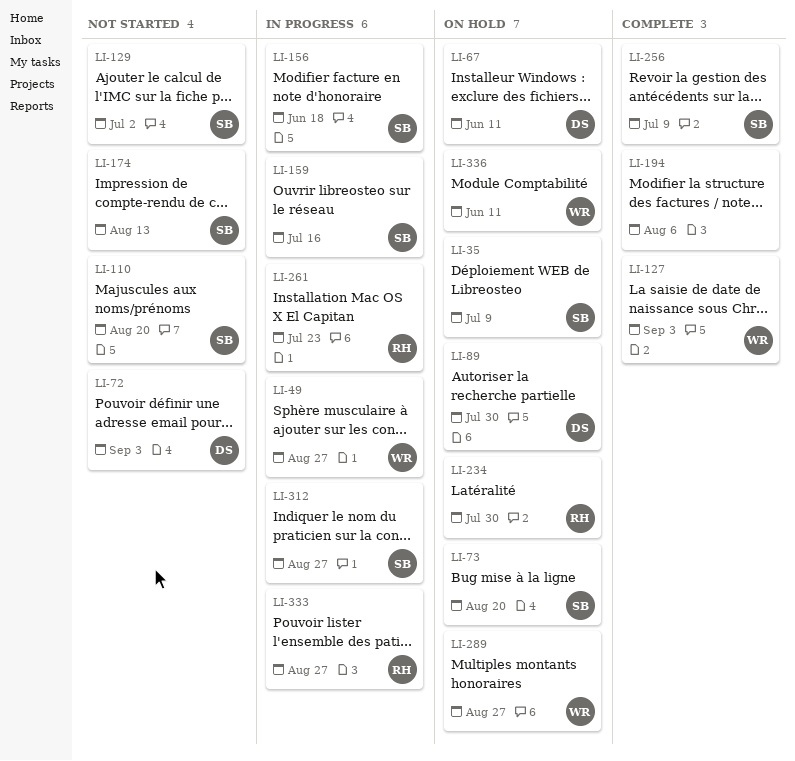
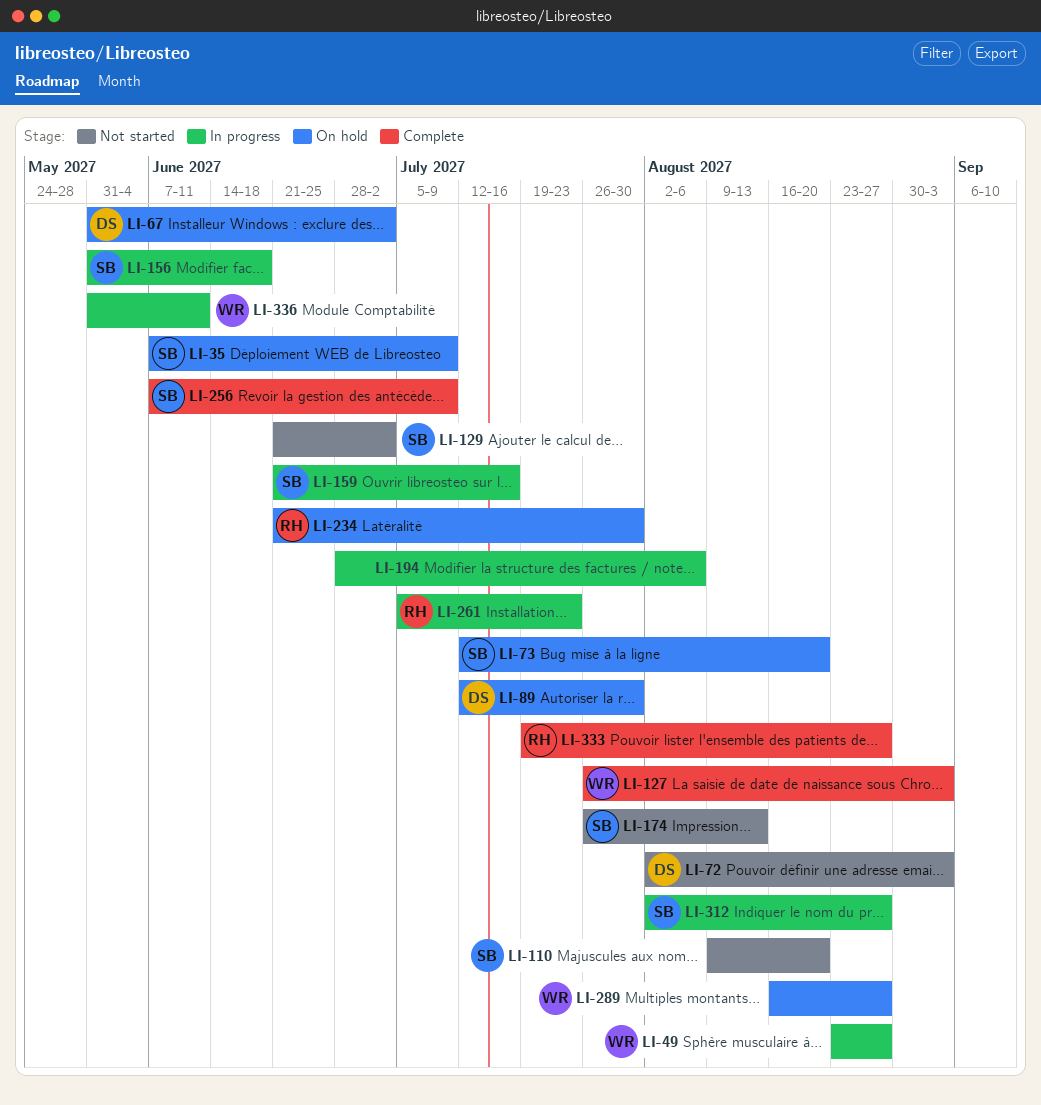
LI-67, due: Jun 11 -> Jul 2
LI-194, status: Complete -> In progress
LI-333, status: In progress -> Complete
LI-336, status: On hold -> In progress

